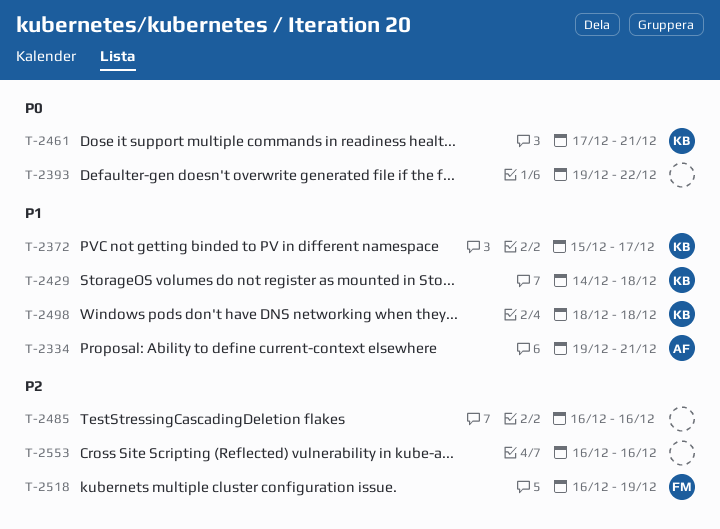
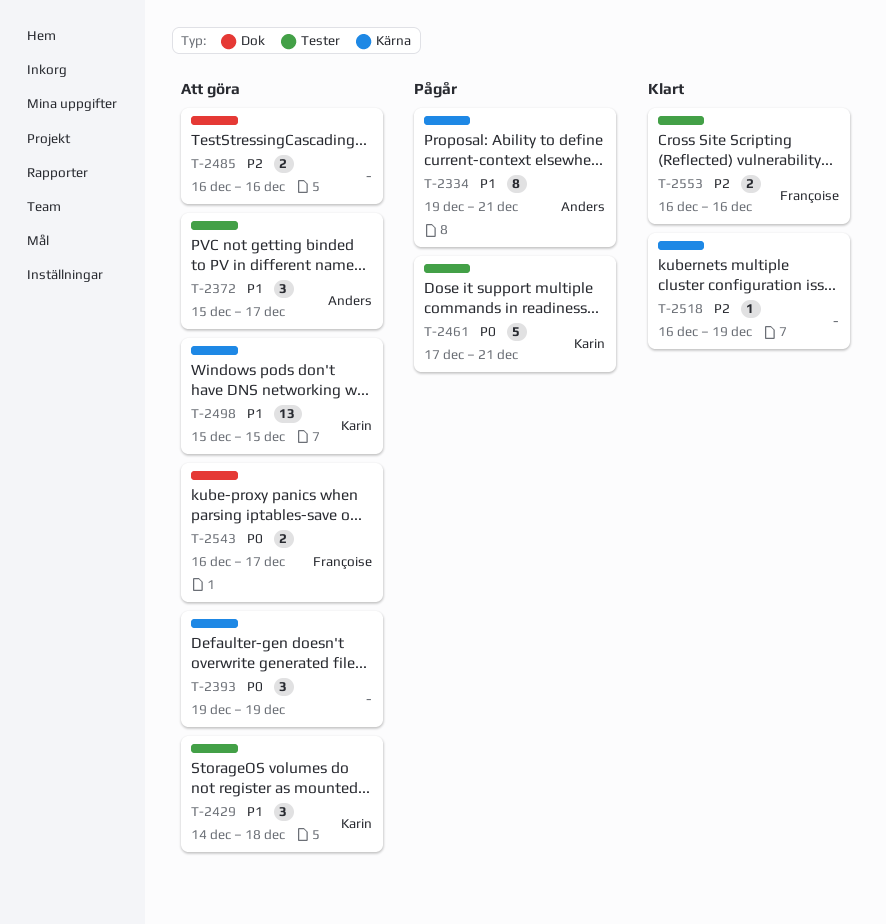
T-2372, owner: Karin -> Anders
T-2393, due: Dec 22 -> Dec 19
T-2498, start: Dec 18 -> Dec 15
T-2498, due: Dec 18 -> Dec 15
T-2518, owner: Françoise -> none
T-2543: none -> present
T-2553, owner: none -> Françoise

